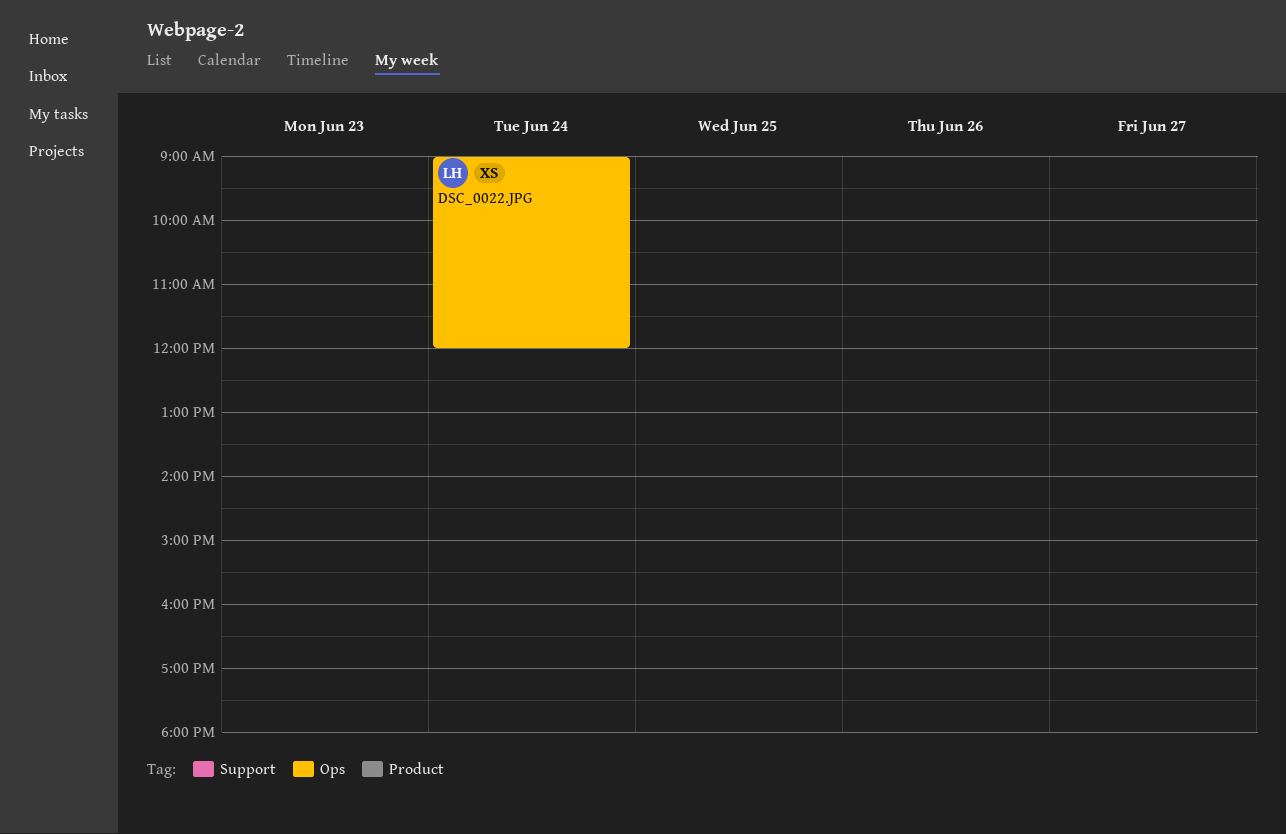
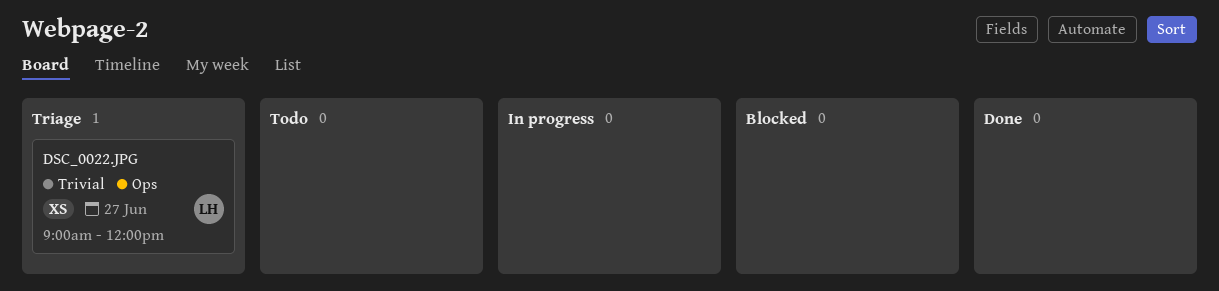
DSC_0022.JPG, day: Jun 24 -> Jun 27

